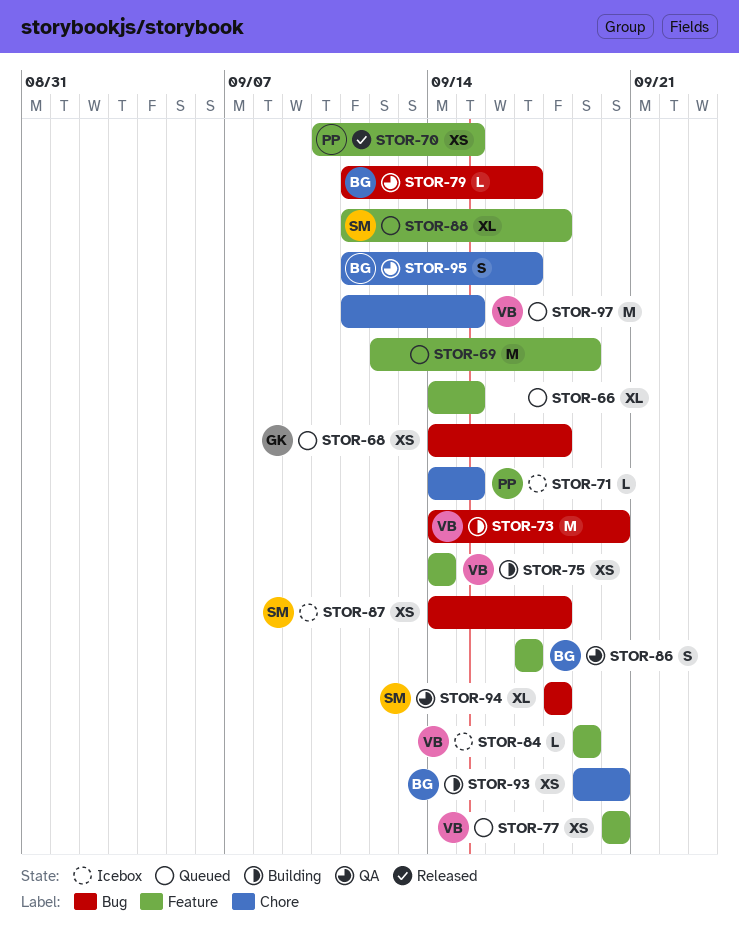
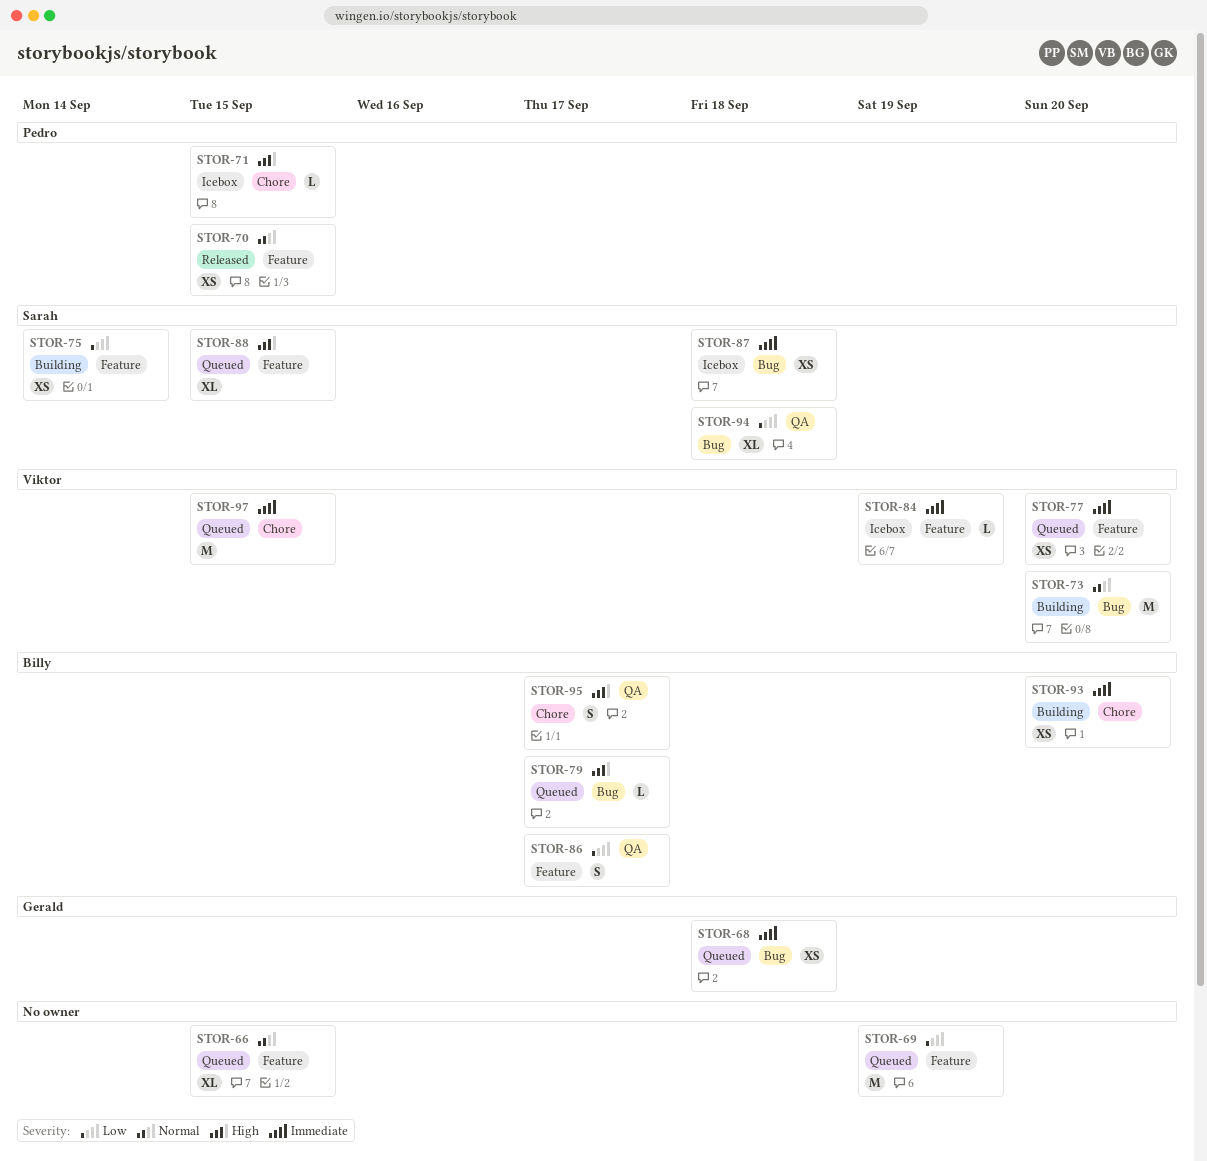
STOR-75, owner: Viktor -> Sarah
STOR-79, status: QA -> Queued
STOR-88, due: Sep 18 -> Sep 15

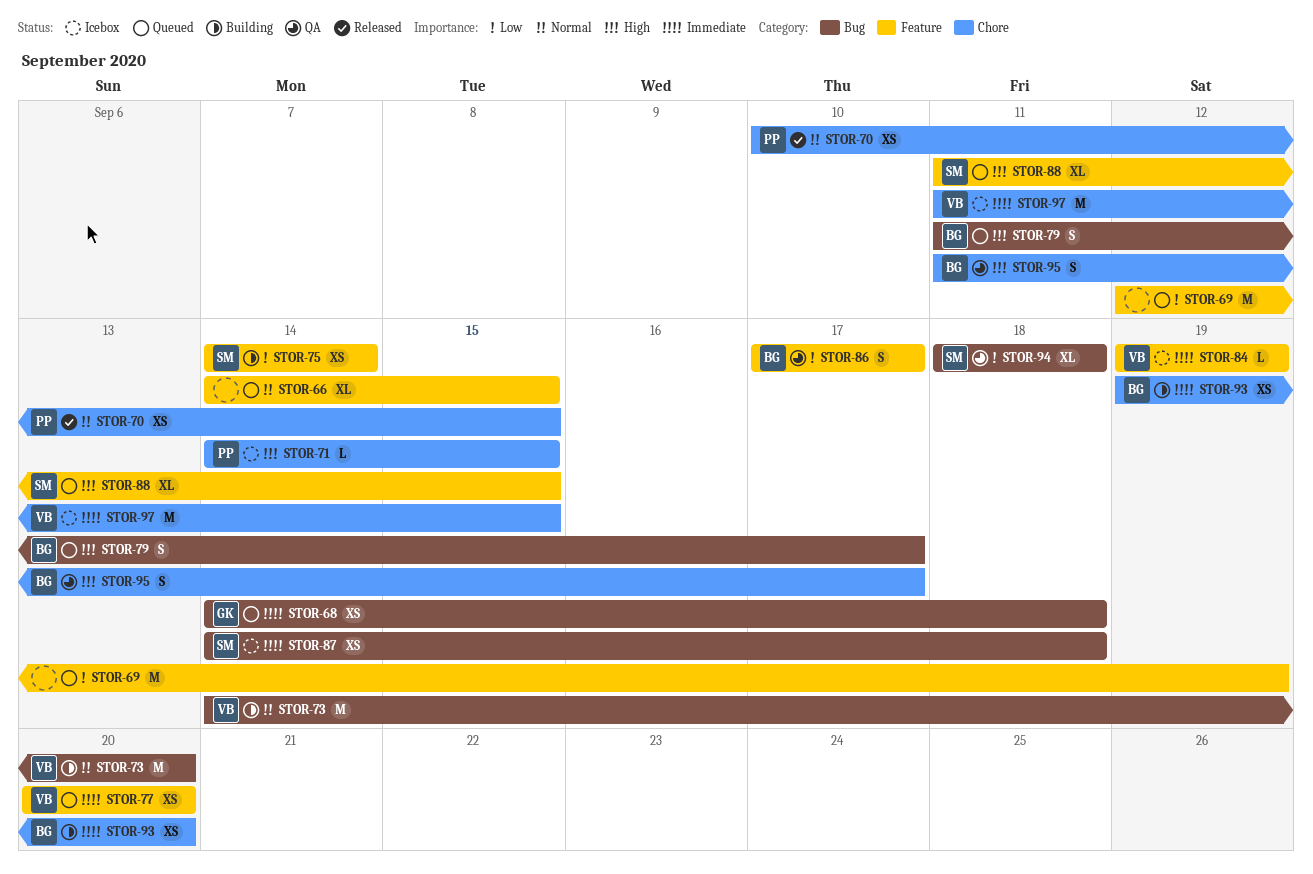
STOR-70, label: Feature -> Chore
STOR-79, estimate: L -> S
STOR-97, status: Queued -> Icebox

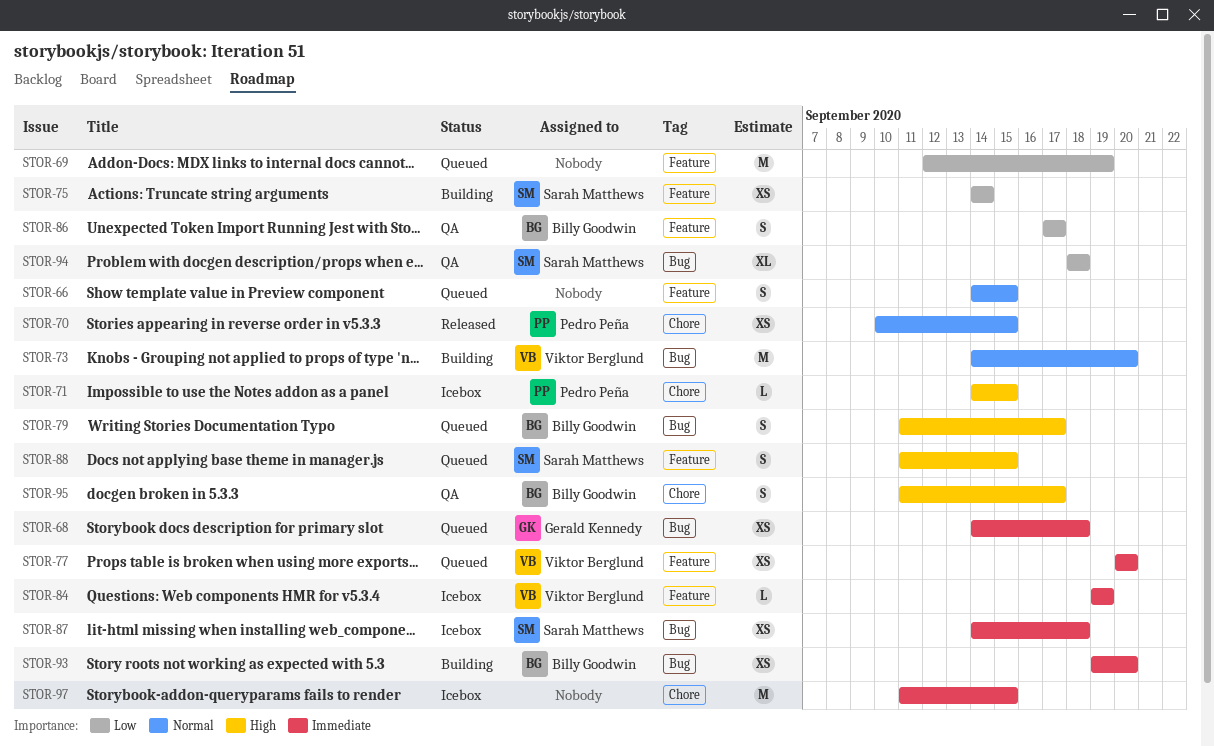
STOR-66, estimate: XL -> S
STOR-88, estimate: XL -> S
STOR-93, label: Chore -> Bug
STOR-97, owner: Viktor Berglund -> none

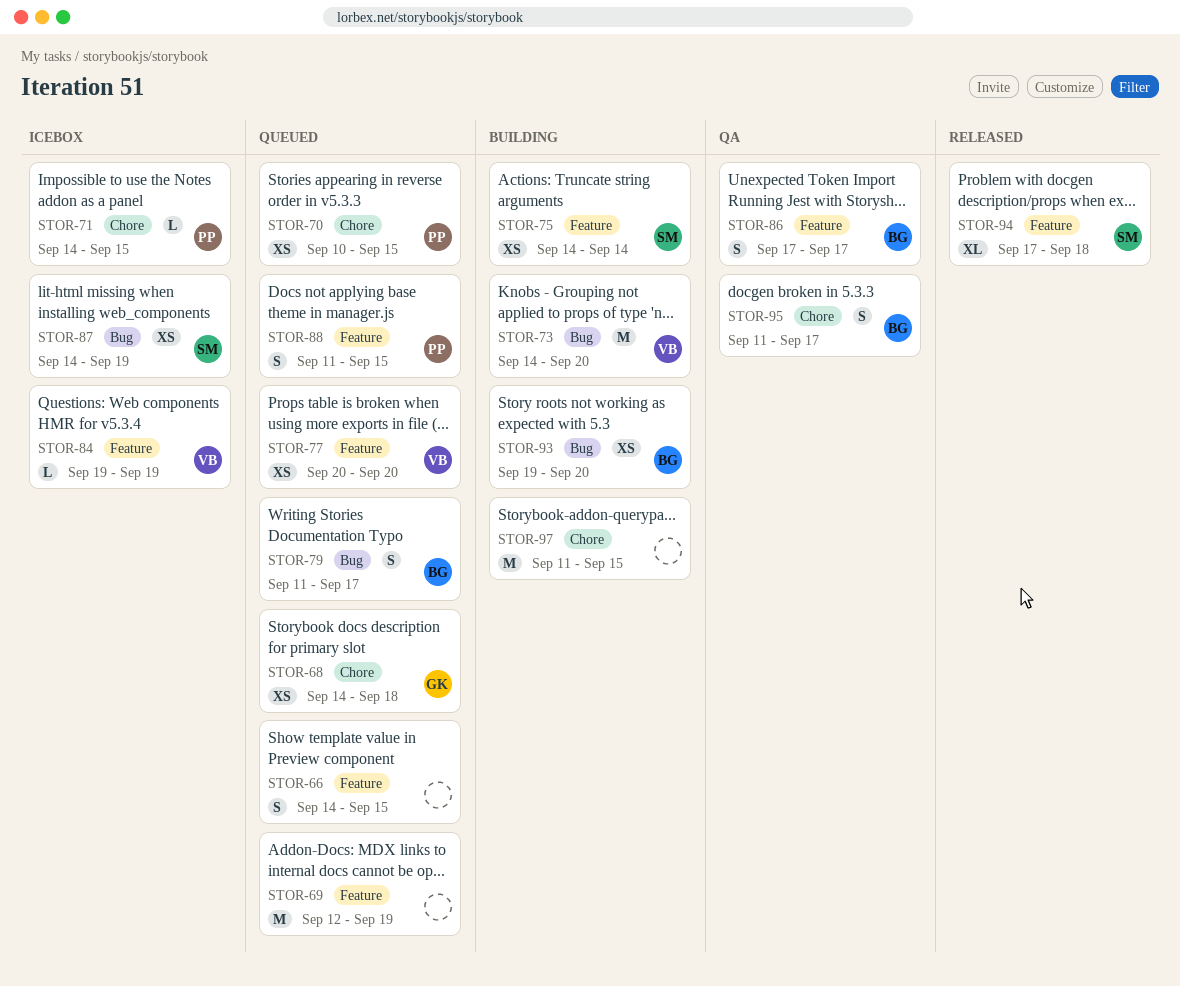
STOR-68, label: Bug -> Chore
STOR-70, status: Released -> Queued
STOR-87, due: Sep 18 -> Sep 19
STOR-88, owner: Sarah Matthews -> Pedro Peña
STOR-94, status: QA -> Released
STOR-94, label: Bug -> Feature
STOR-94, start: Sep 18 -> Sep 17
STOR-97, status: Icebox -> Building

